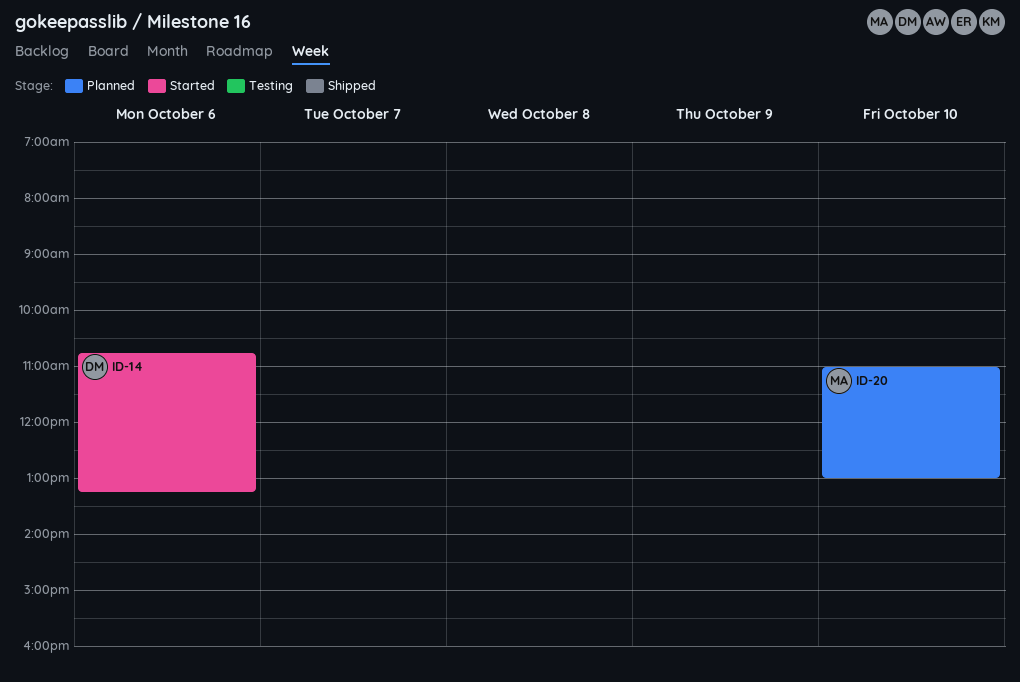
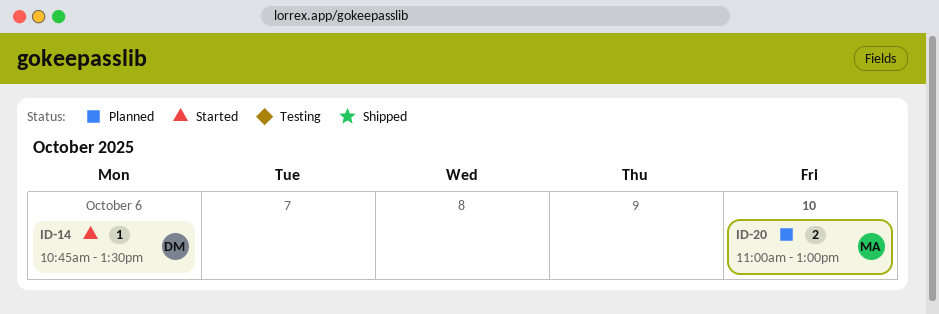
ID-14, ends: 13:15 -> 13:30

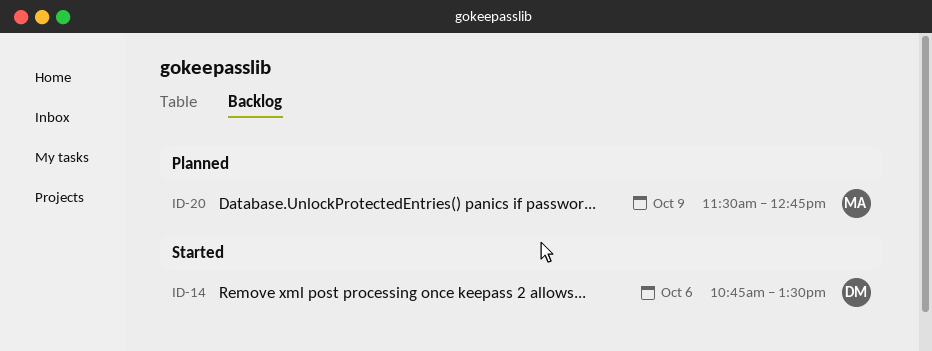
ID-20, day: Oct 10 -> Oct 9
ID-20, begins: 11:00 -> 11:30
ID-20, ends: 13:00 -> 12:45

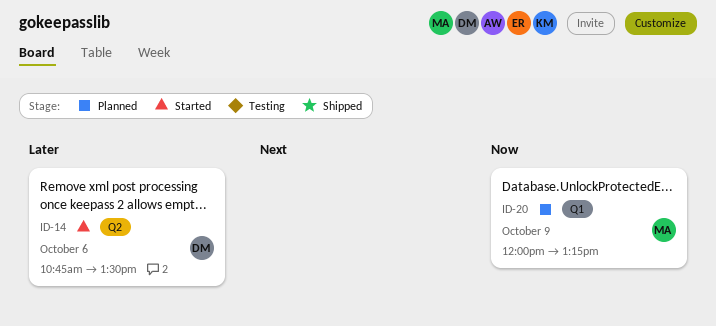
ID-20, begins: 11:30 -> 12:00
ID-20, ends: 12:45 -> 13:15

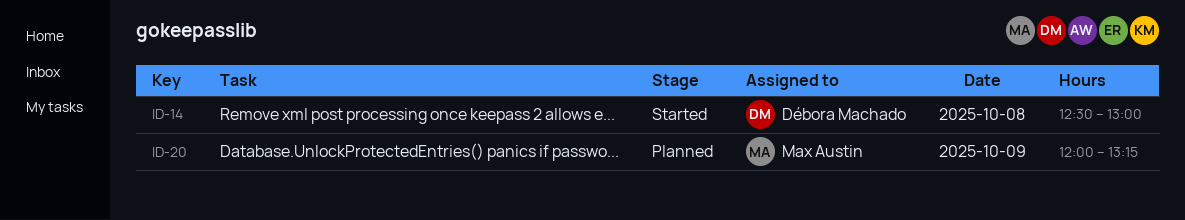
ID-14, day: Oct 6 -> Oct 8
ID-14, begins: 10:45 -> 12:30
ID-14, ends: 13:30 -> 13:00

